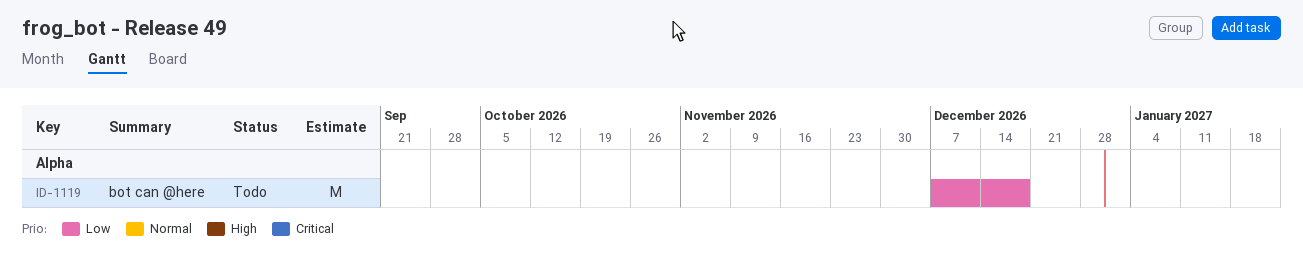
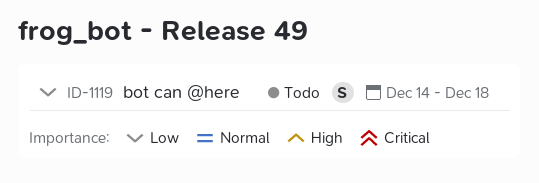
ID-1119, estimate: M -> S
ID-1119, start: Dec 7 -> Dec 14

